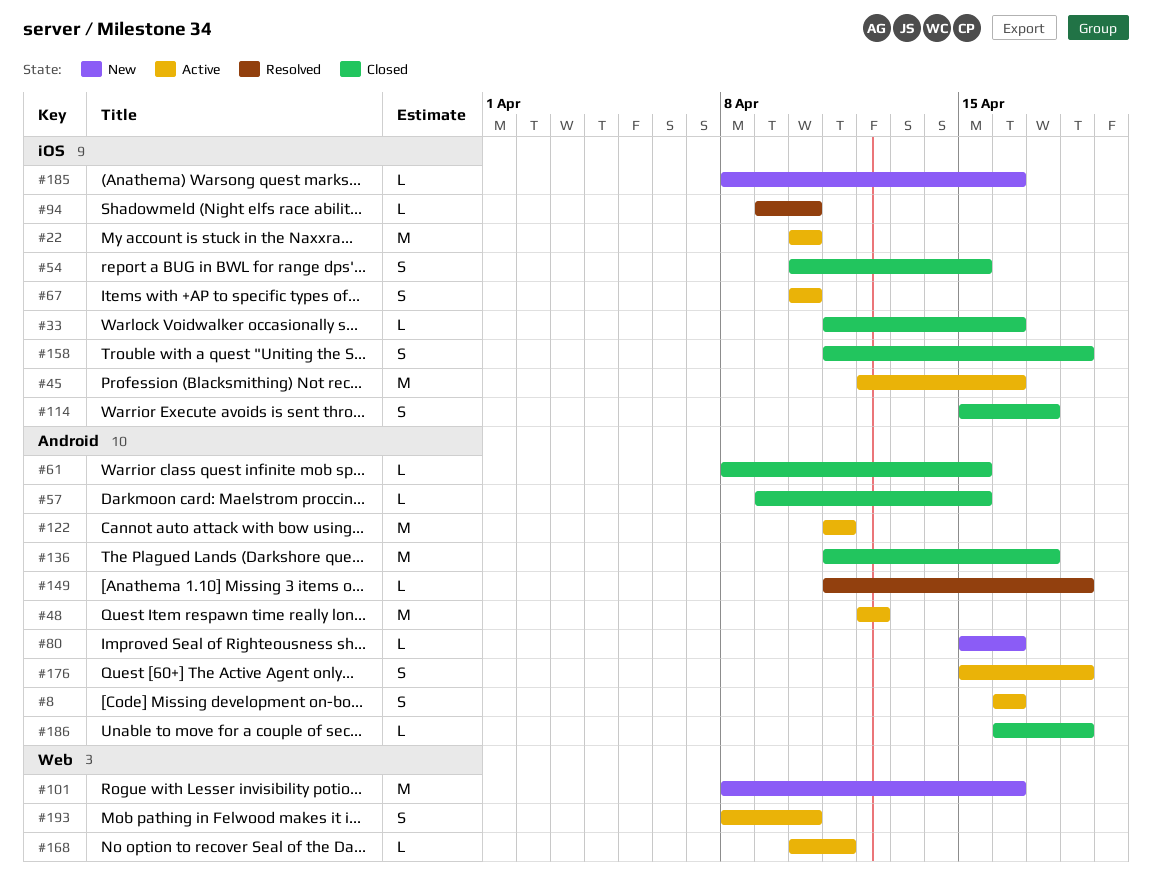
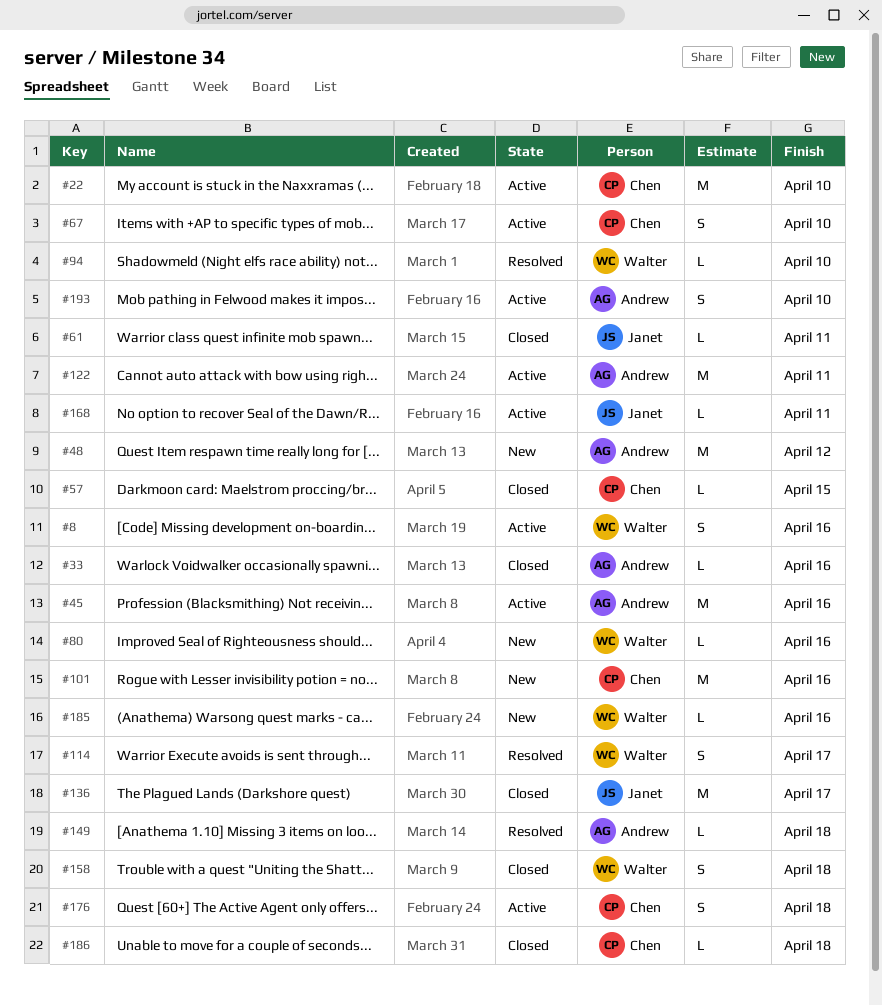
#48, status: Active -> New
#54: present -> none
#61, due: Apr 15 -> Apr 11
#114, status: Closed -> Resolved

